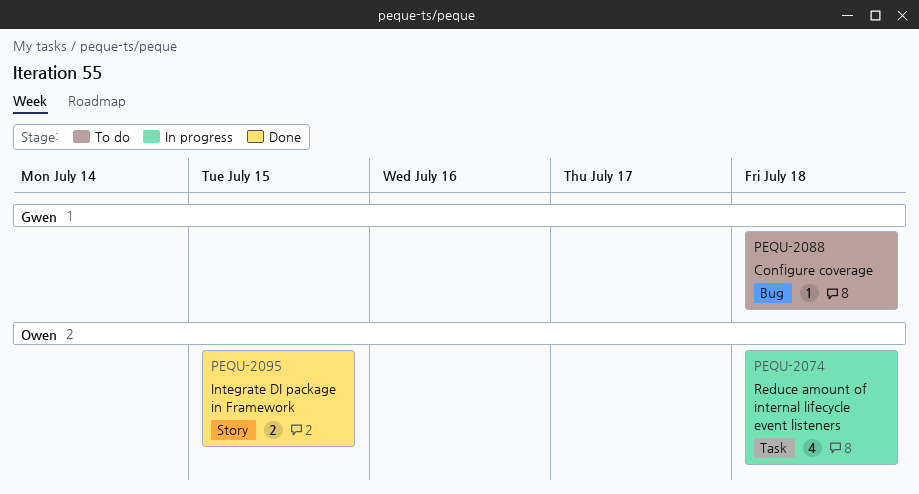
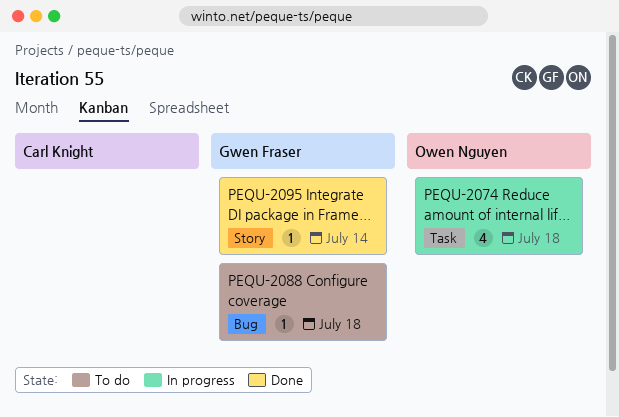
PEQU-2095, owner: Owen Nguyen -> Gwen Fraser
PEQU-2095, estimate: 2 -> 1
PEQU-2095, due: Jul 15 -> Jul 14

